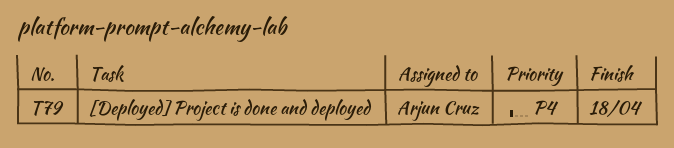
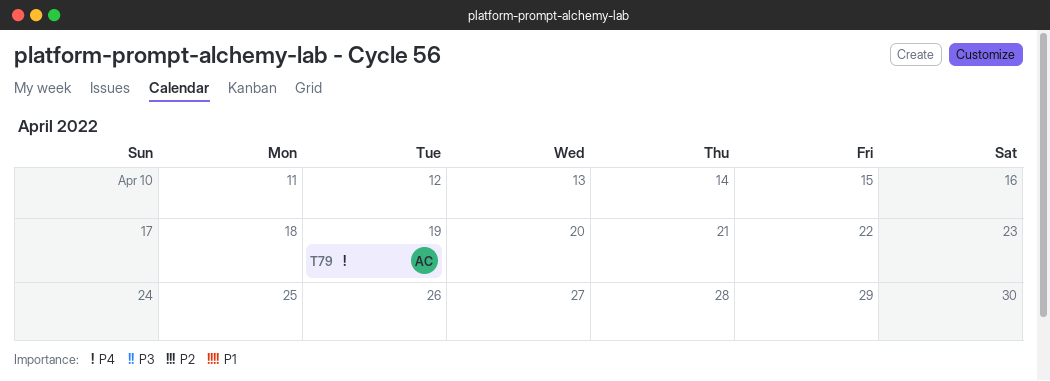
T79, due: Apr 18 -> Apr 19

